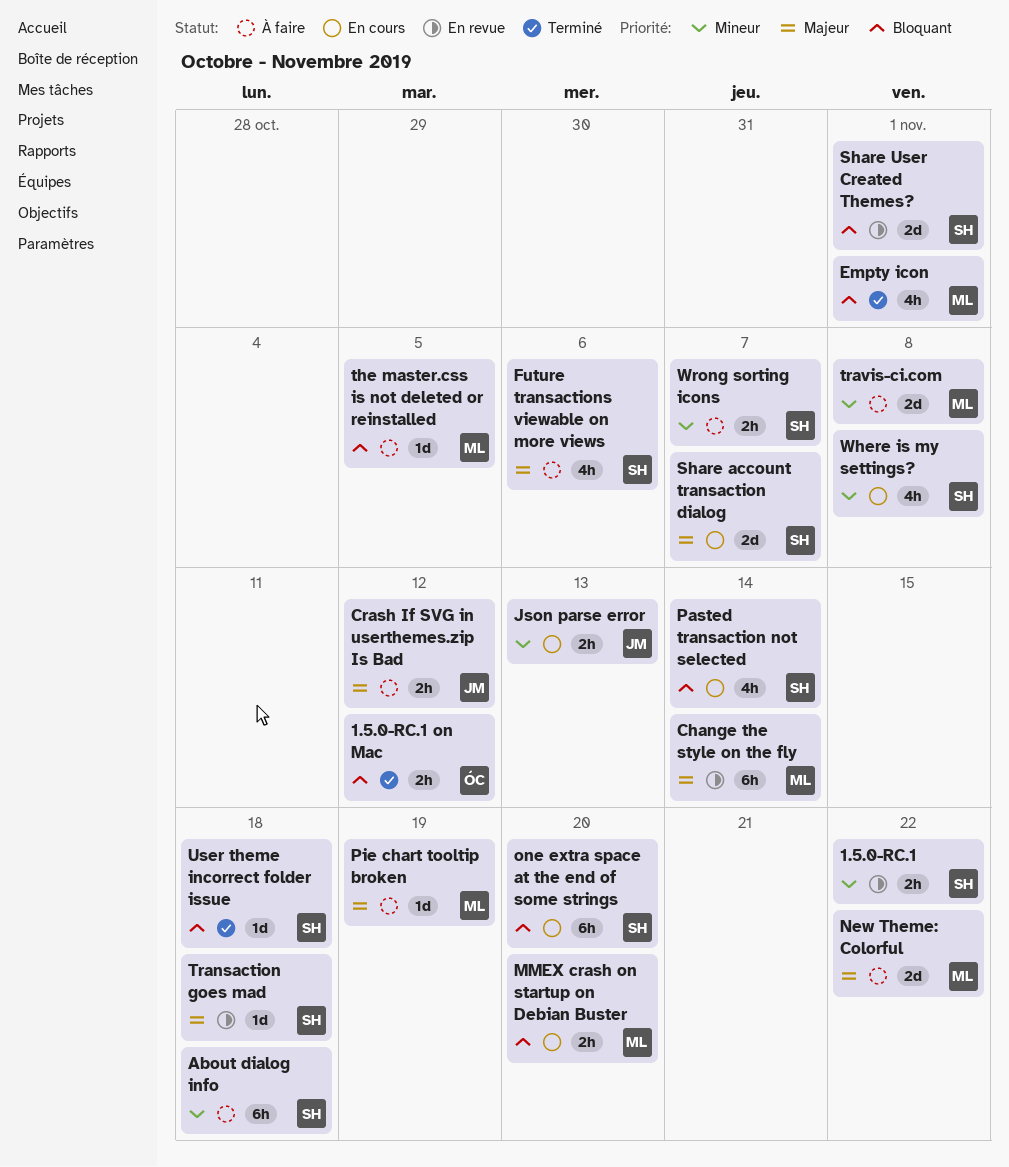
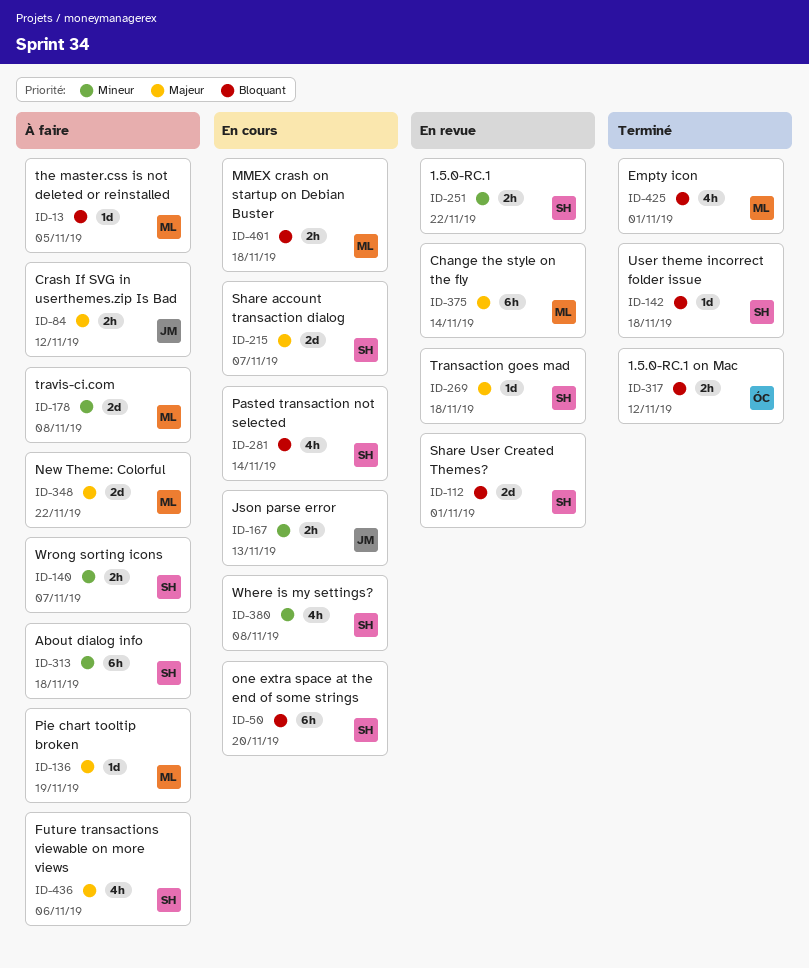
MMEX crash on startup on Debian Buster, due: Nov 20 -> Nov 18

